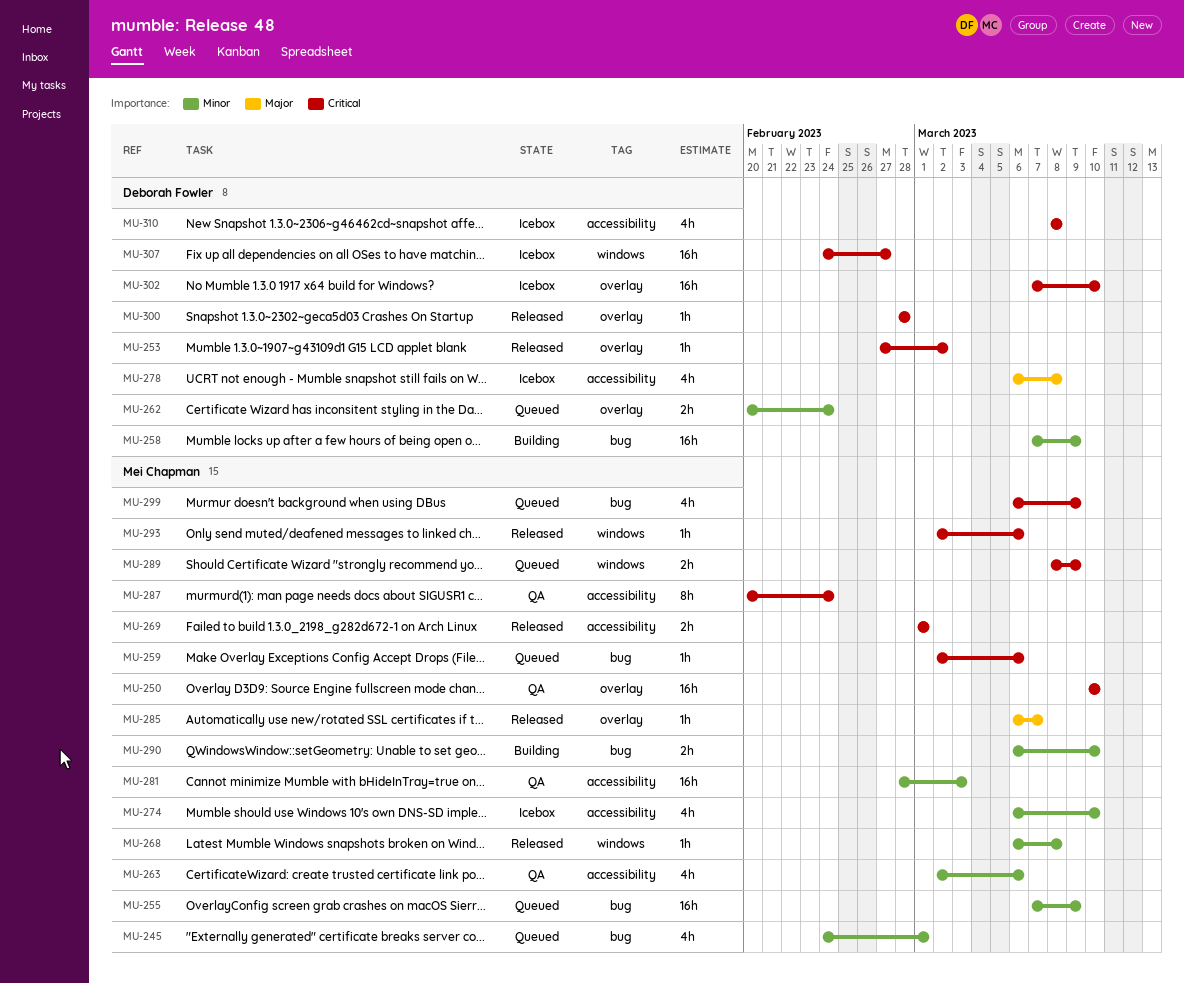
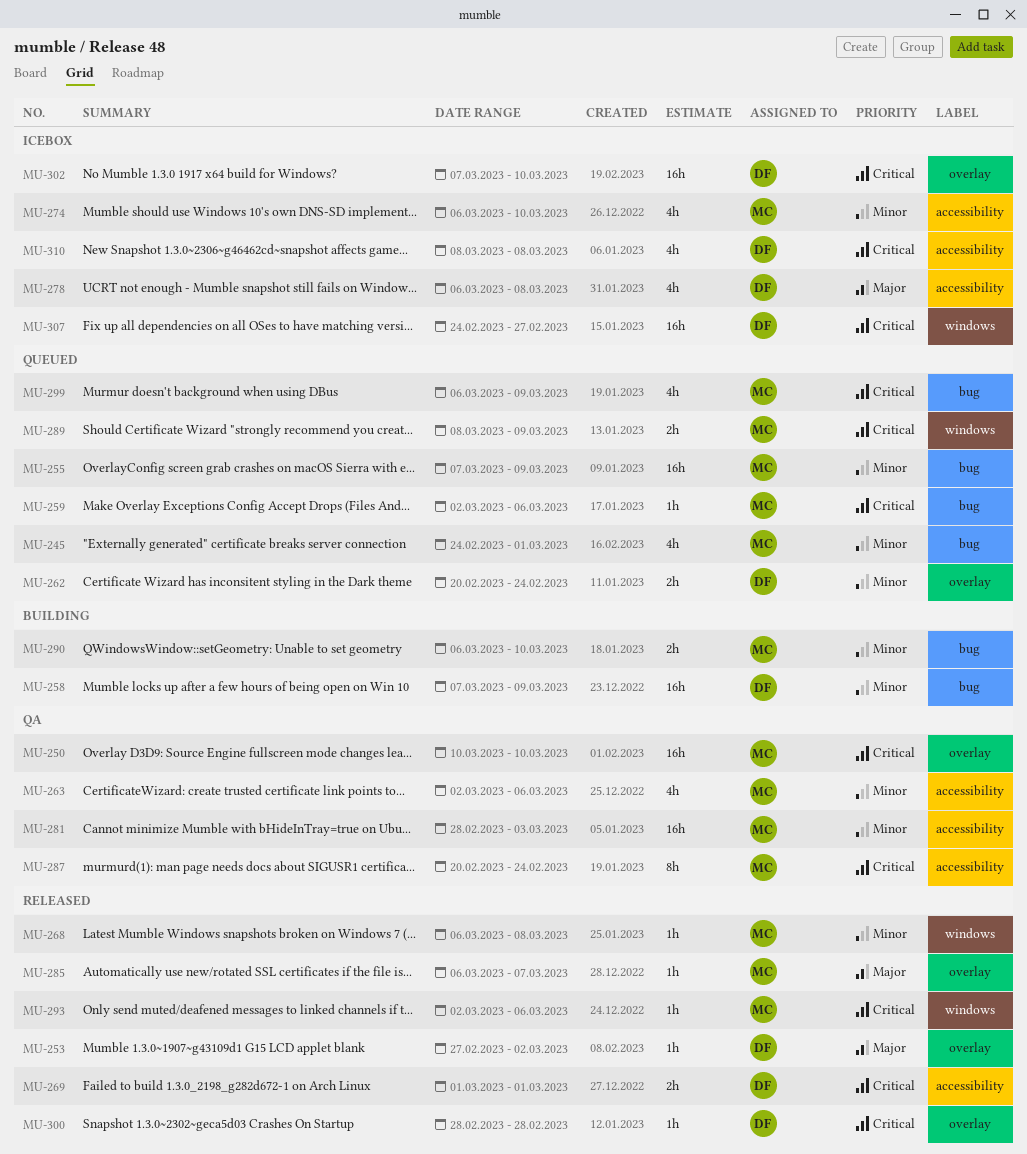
MU-253, priority: Critical -> Major
MU-269, owner: Mei Chapman -> Deborah Fowler

